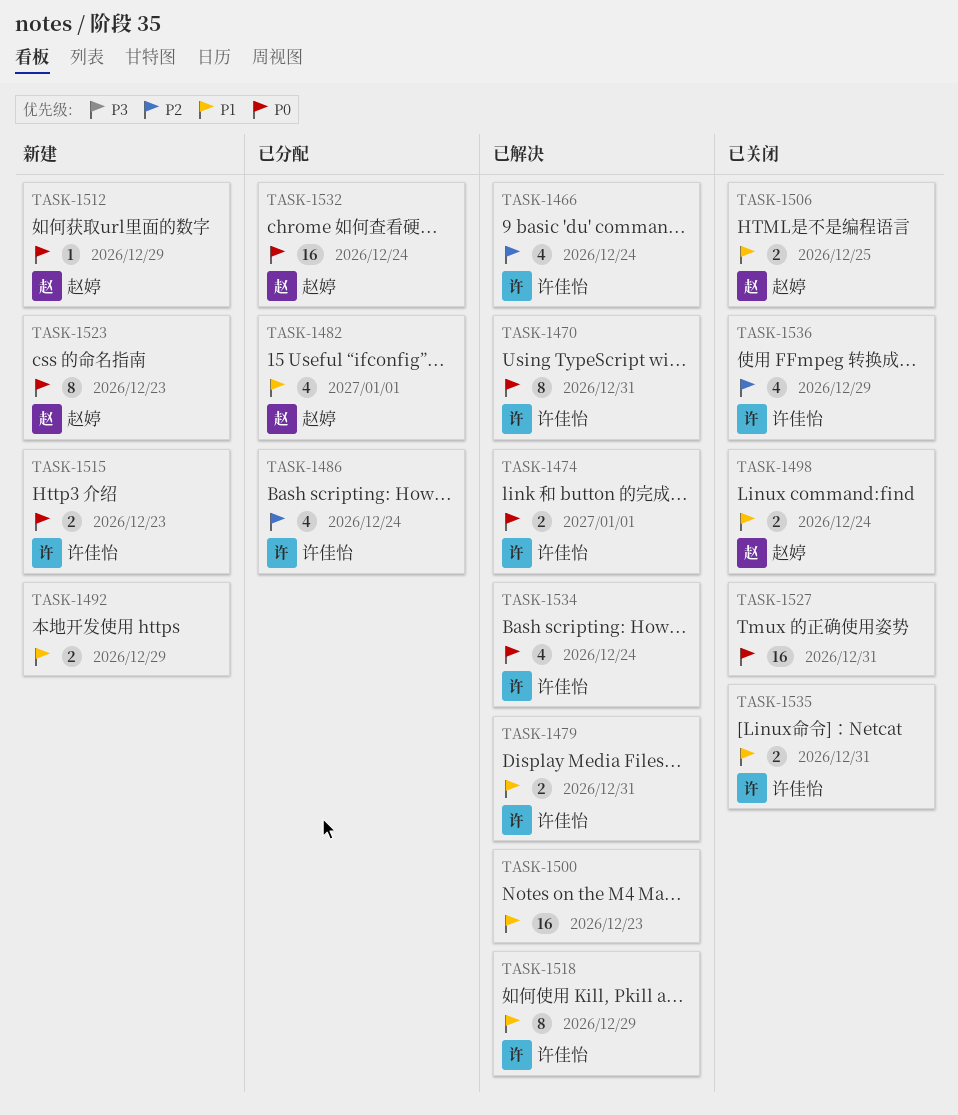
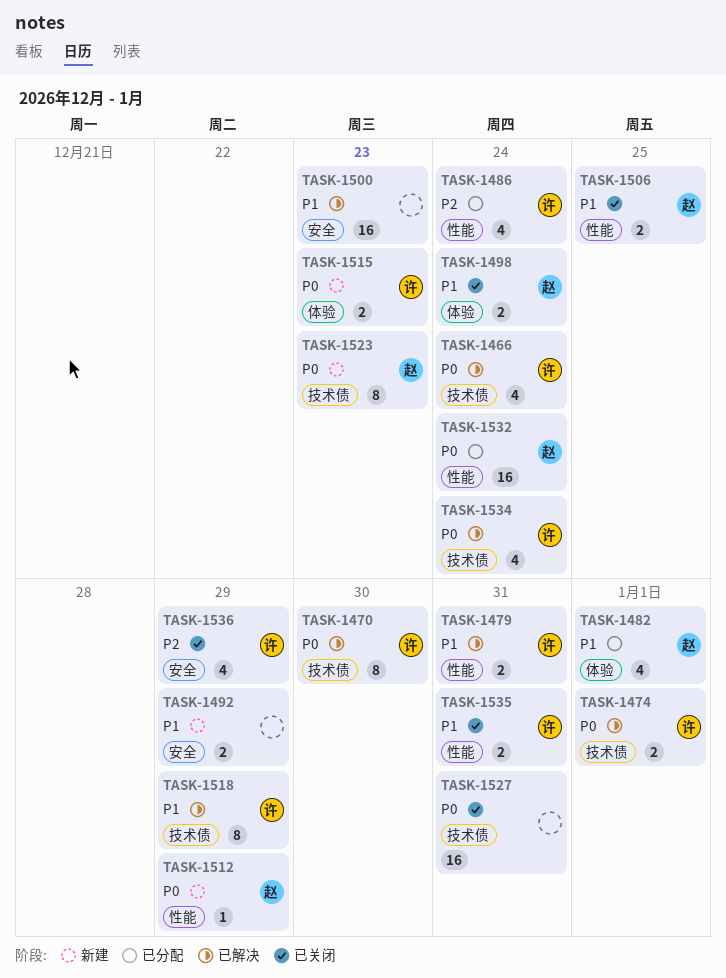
TASK-1466, priority: P2 -> P0
TASK-1470, due: Dec 31 -> Dec 30

